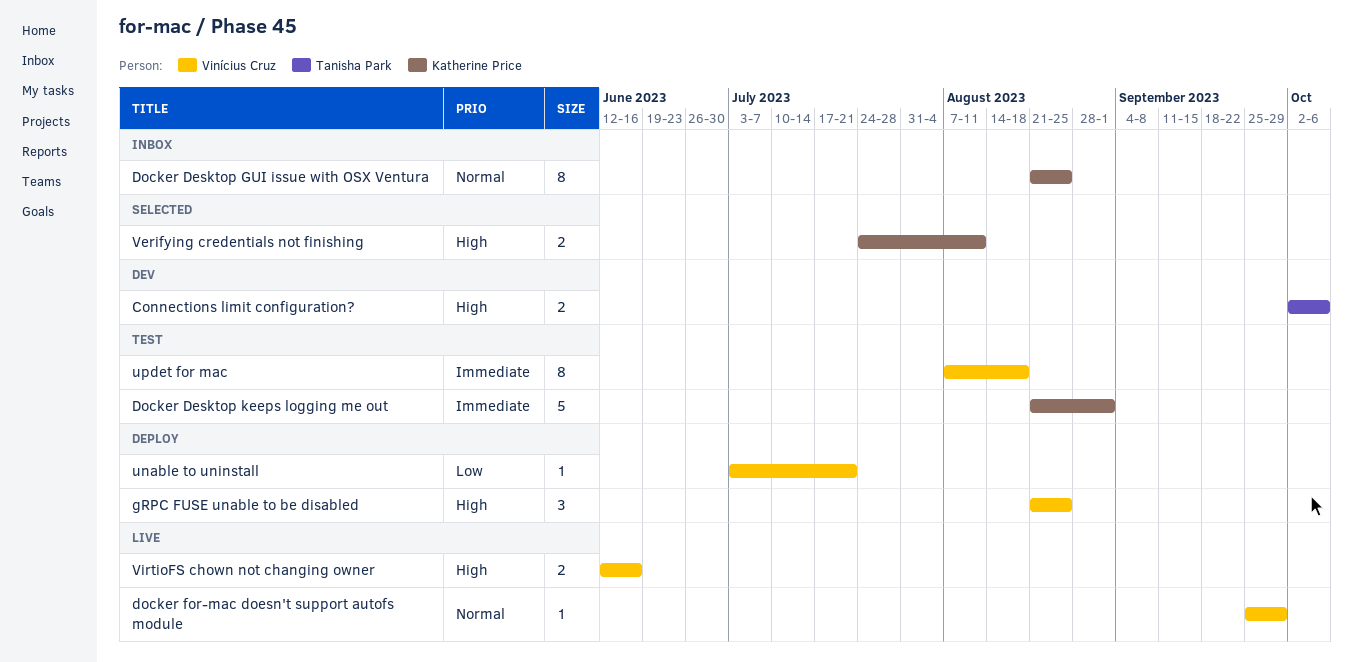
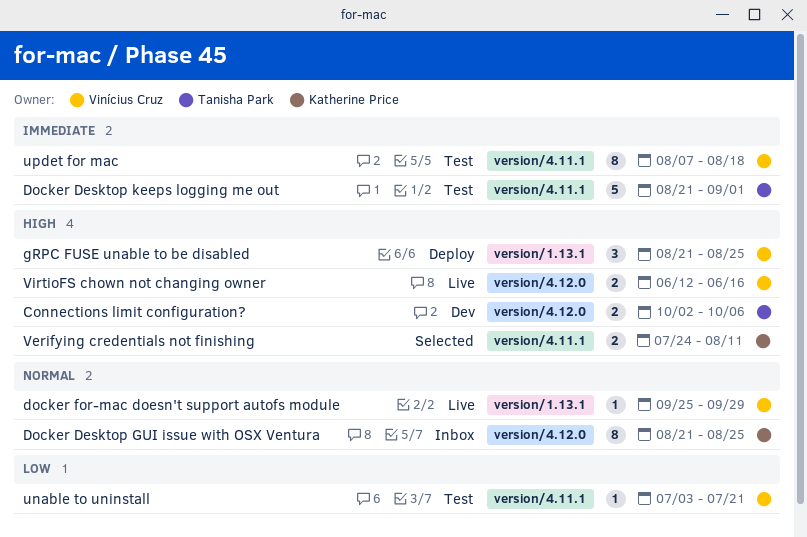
Docker Desktop keeps logging me out, owner: Katherine Price -> Tanisha Park
unable to uninstall, status: Deploy -> Test

